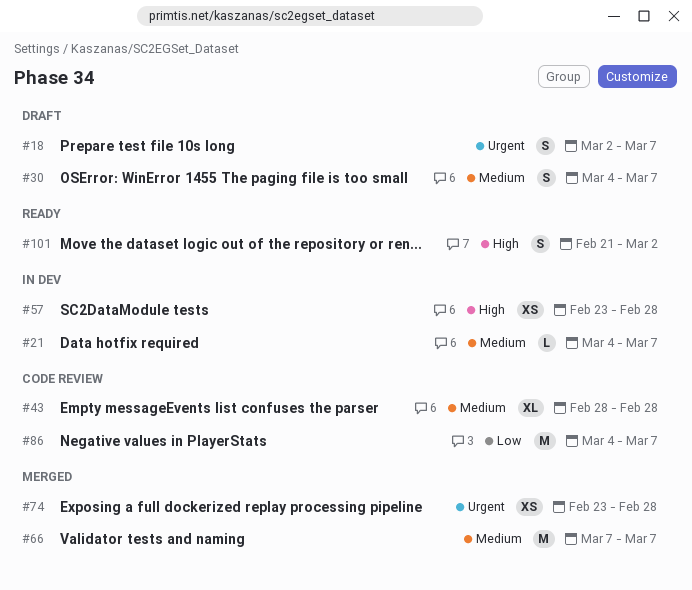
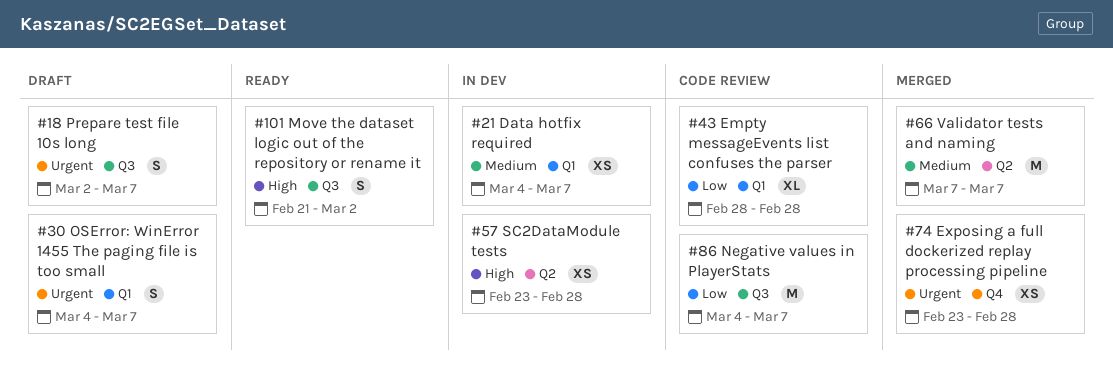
#21, estimate: L -> XS
#30, priority: Medium -> Urgent
#43, priority: Medium -> Low

